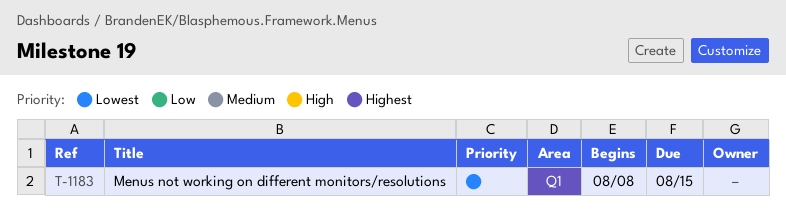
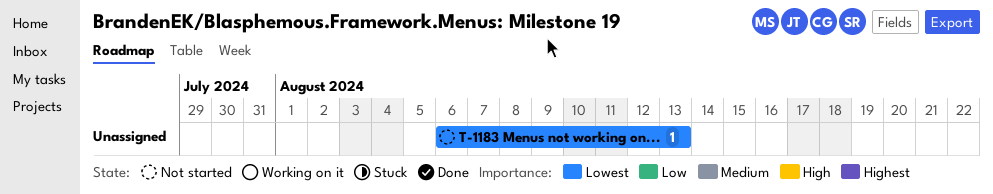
T-1183, start: Aug 8 -> Aug 6
T-1183, due: Aug 15 -> Aug 13

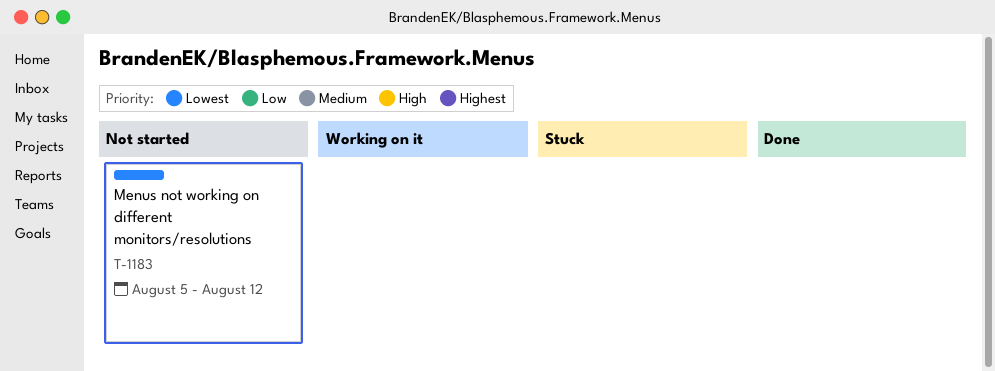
T-1183, start: Aug 6 -> Aug 5
T-1183, due: Aug 13 -> Aug 12

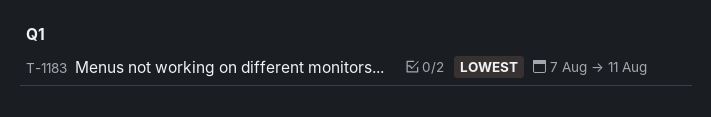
T-1183, start: Aug 5 -> Aug 7
T-1183, due: Aug 12 -> Aug 11

